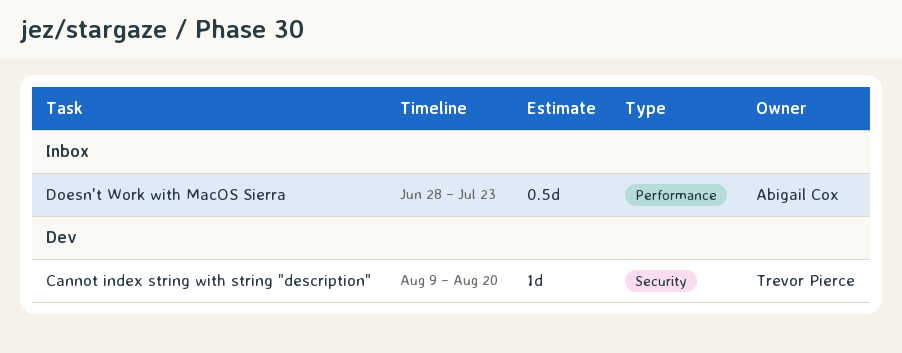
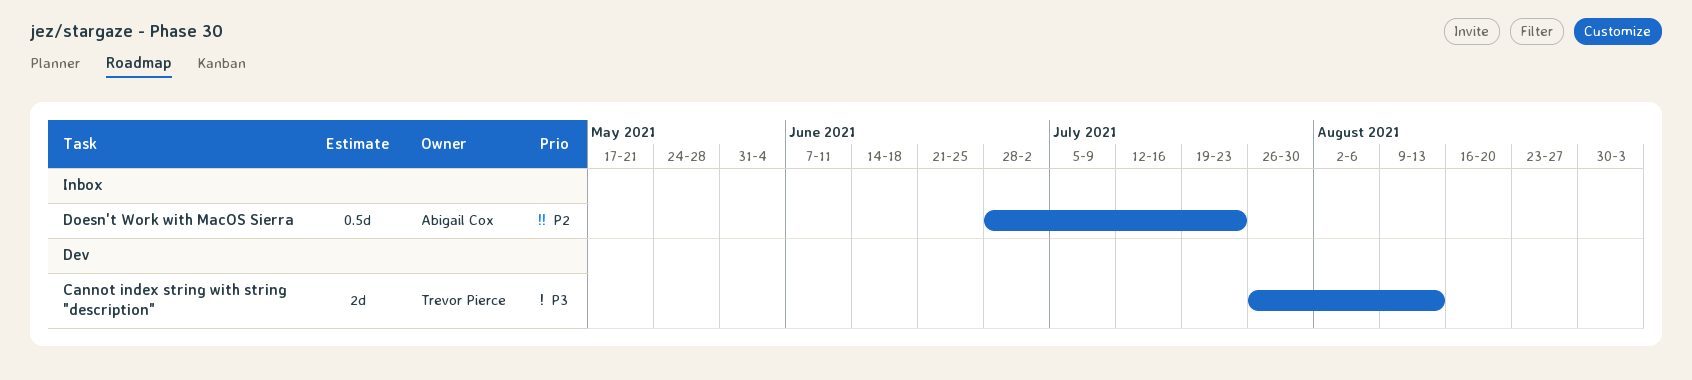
Cannot index string with string "description", estimate: 1d -> 2d
Cannot index string with string "description", start: Aug 9 -> Jul 26
Cannot index string with string "description", due: Aug 20 -> Aug 13

